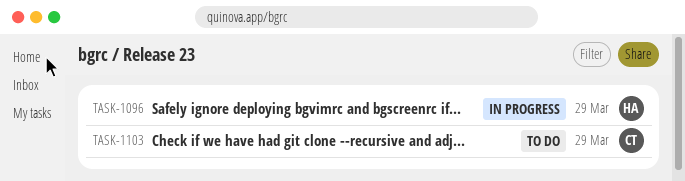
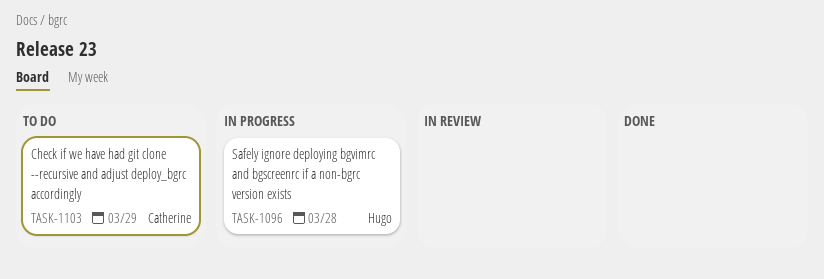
TASK-1096, due: Mar 29 -> Mar 28

